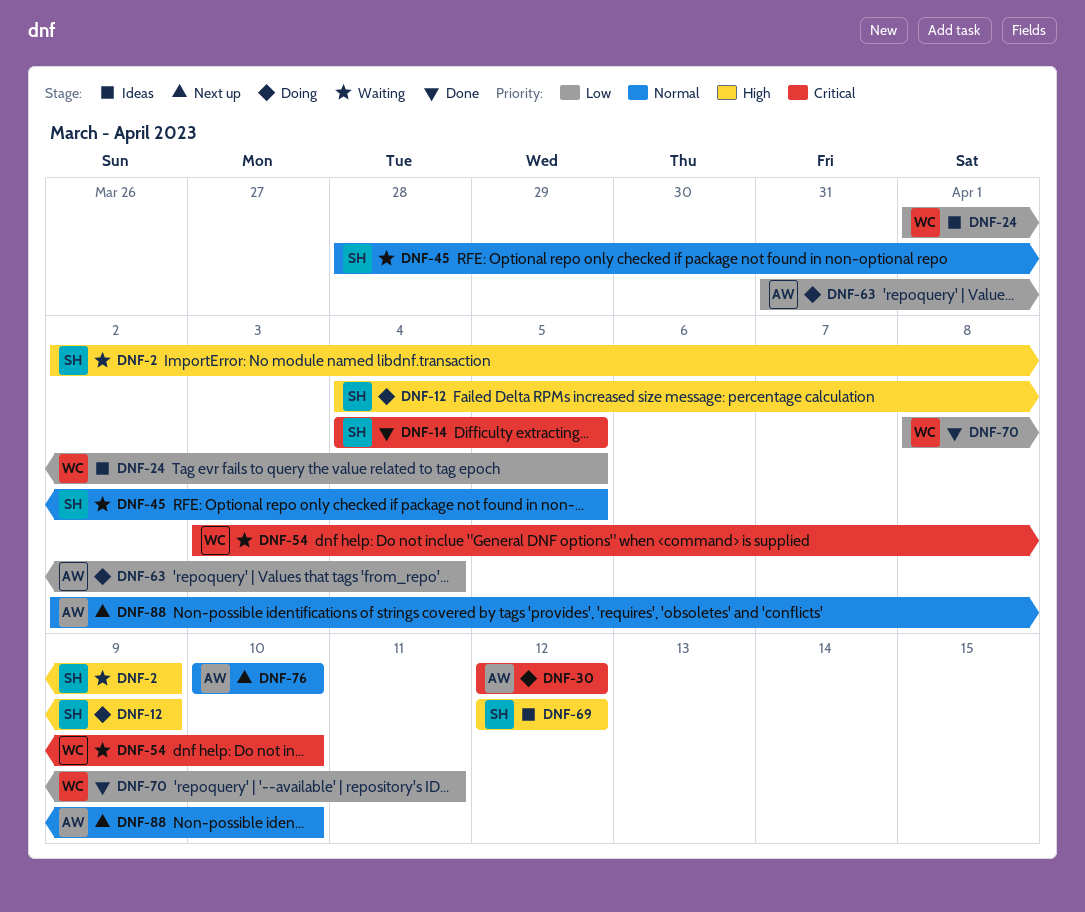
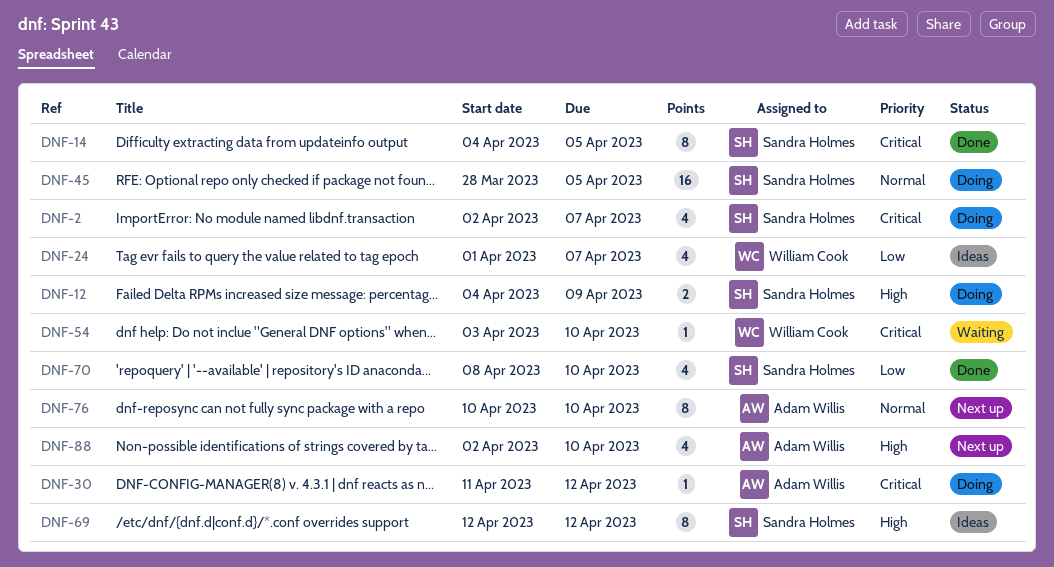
DNF-2, status: Waiting -> Doing
DNF-2, priority: High -> Critical
DNF-2, due: Apr 9 -> Apr 7
DNF-24, due: Apr 5 -> Apr 7
DNF-30, start: Apr 12 -> Apr 11
DNF-45, status: Waiting -> Doing
DNF-63: present -> none
DNF-70, owner: William Cook -> Sandra Holmes
DNF-70, due: Apr 11 -> Apr 10
DNF-88, priority: Normal -> High

